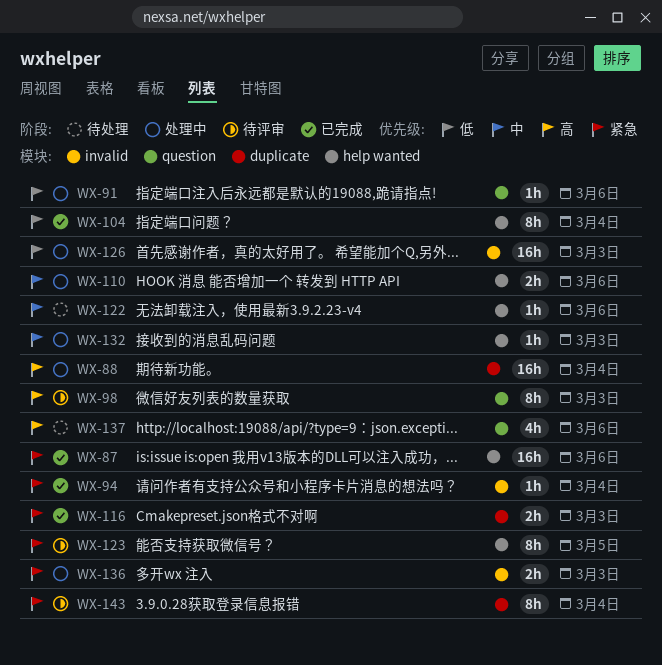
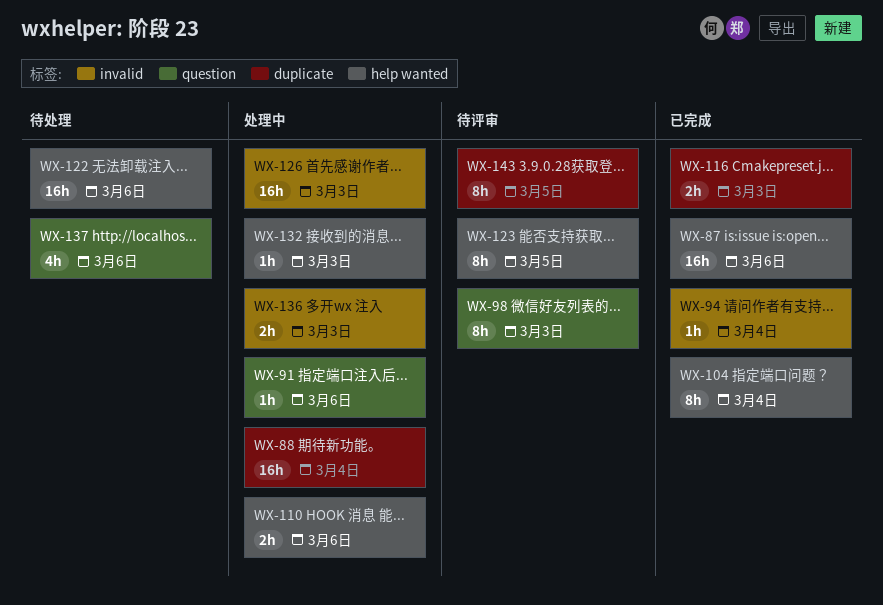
WX-122, estimate: 1h -> 16h
WX-143, due: Mar 4 -> Mar 5

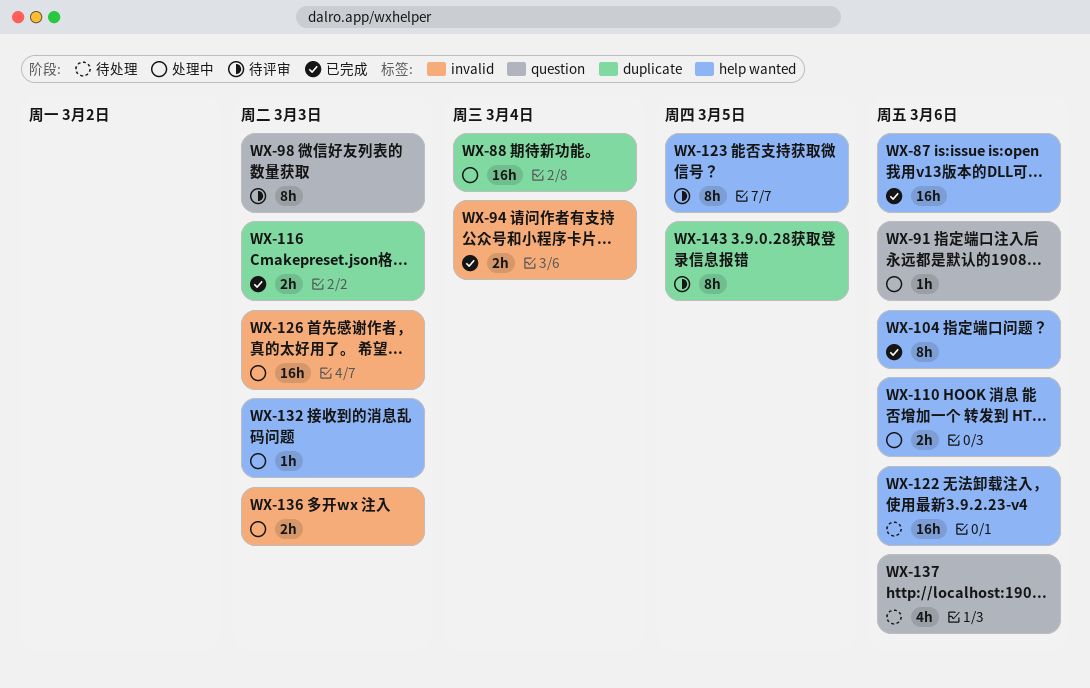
WX-94, estimate: 1h -> 2h
WX-104, due: Mar 4 -> Mar 6

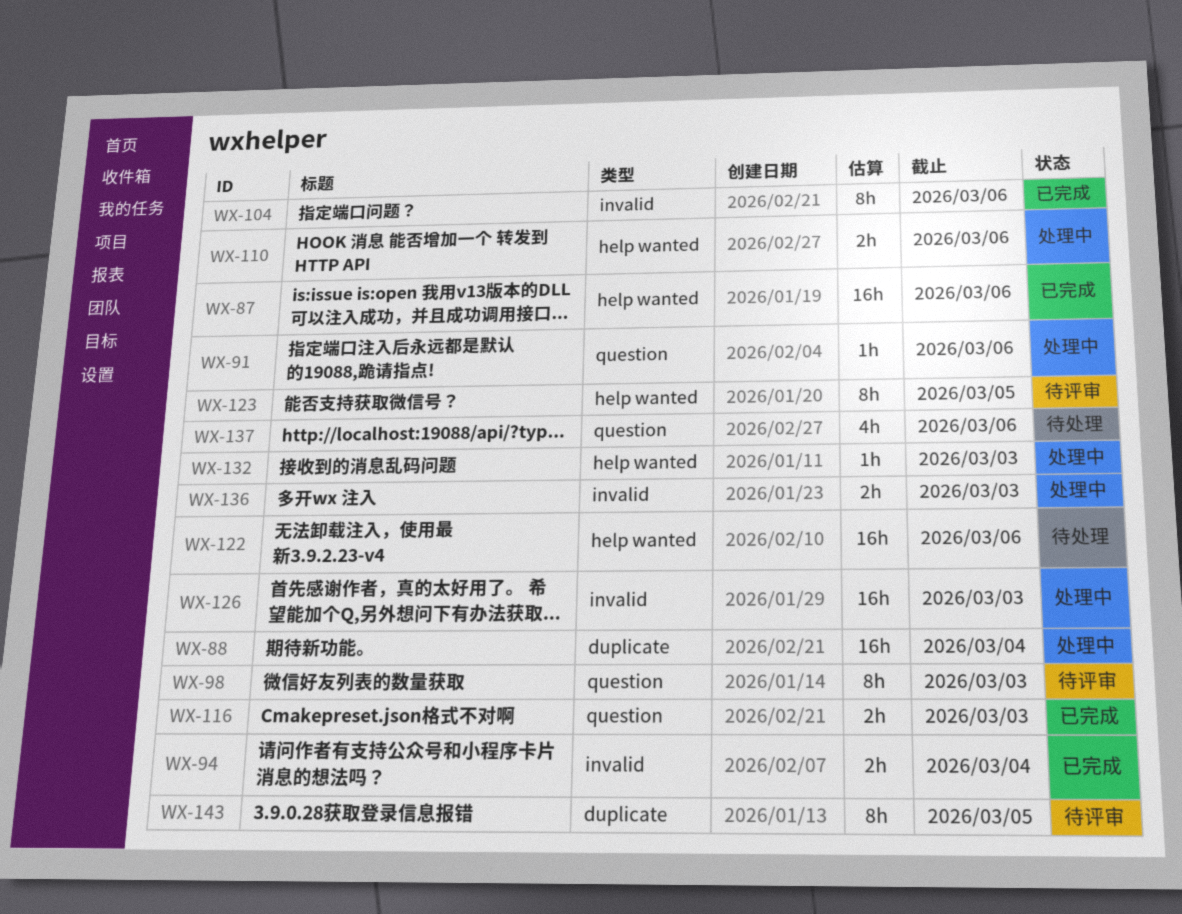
WX-104, label: help wanted -> invalid
WX-116, label: duplicate -> question

